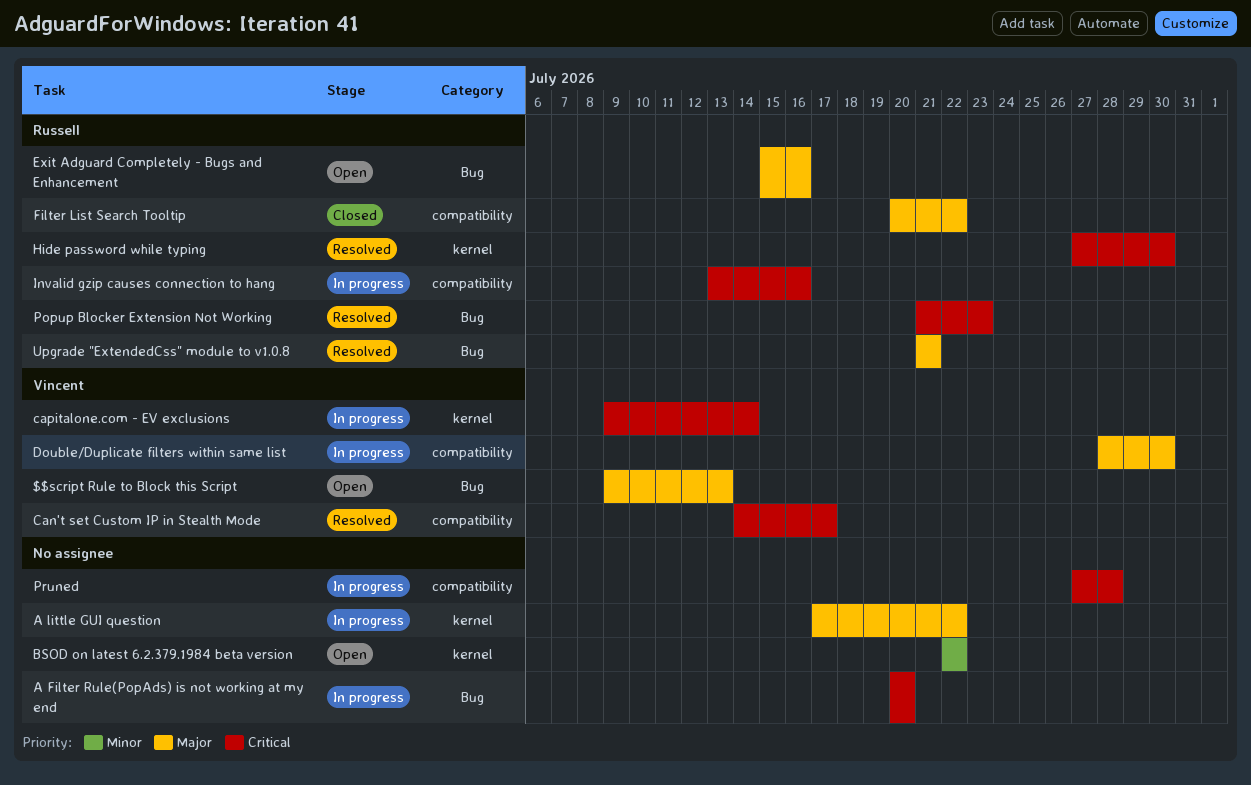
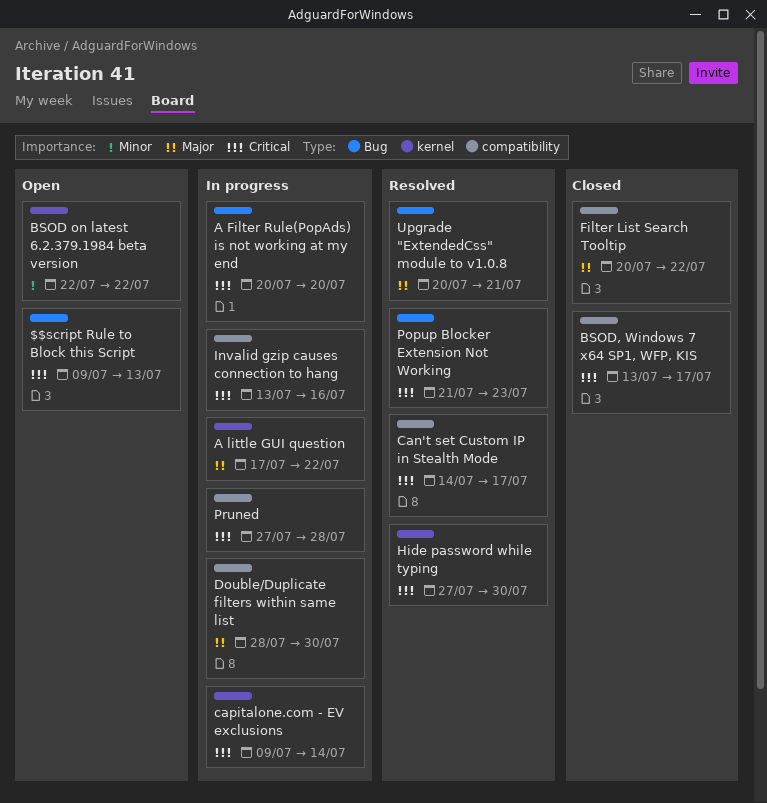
$$script Rule to Block this Script, priority: Major -> Critical
BSOD, Windows 7 x64 SP1, WFP, KIS: none -> present
Exit Adguard Completely - Bugs and Enhancement: present -> none
Upgrade "ExtendedCss" module to v1.0.8, start: Jul 21 -> Jul 20

